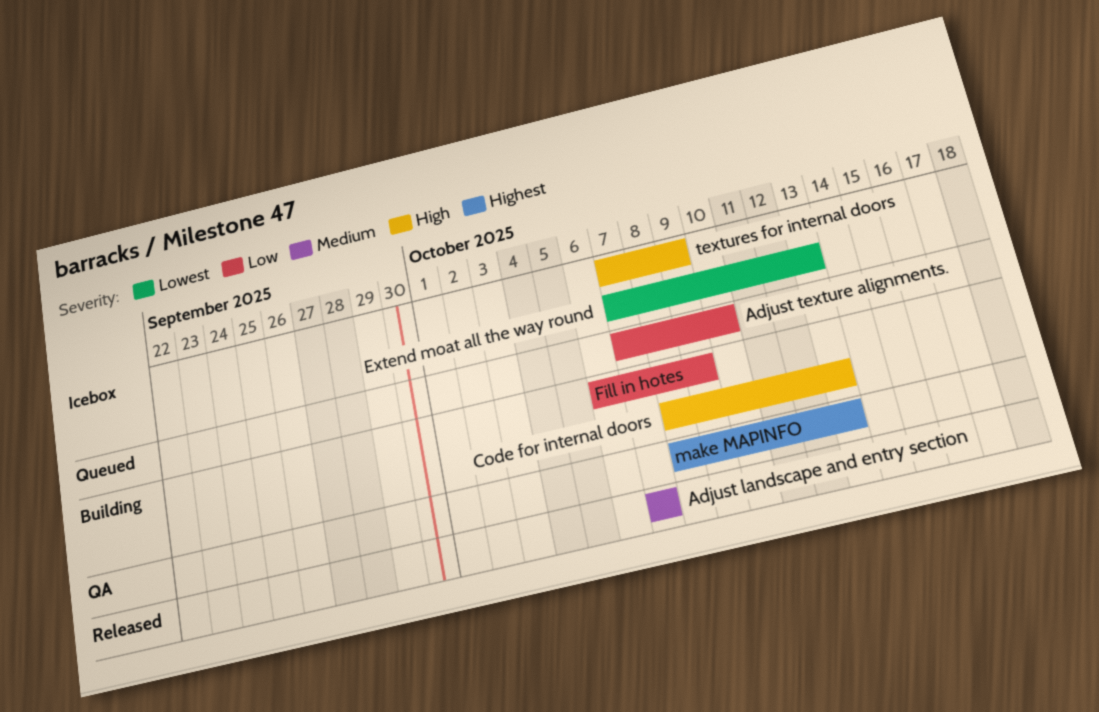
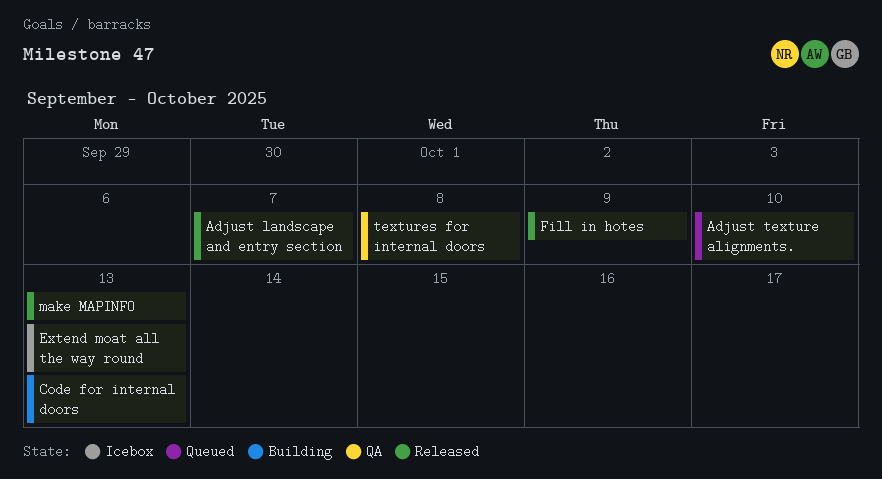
Fill in hotes, status: Building -> Released
make MAPINFO, status: QA -> Released
textures for internal doors, status: Icebox -> QA
textures for internal doors, due: Oct 9 -> Oct 8

